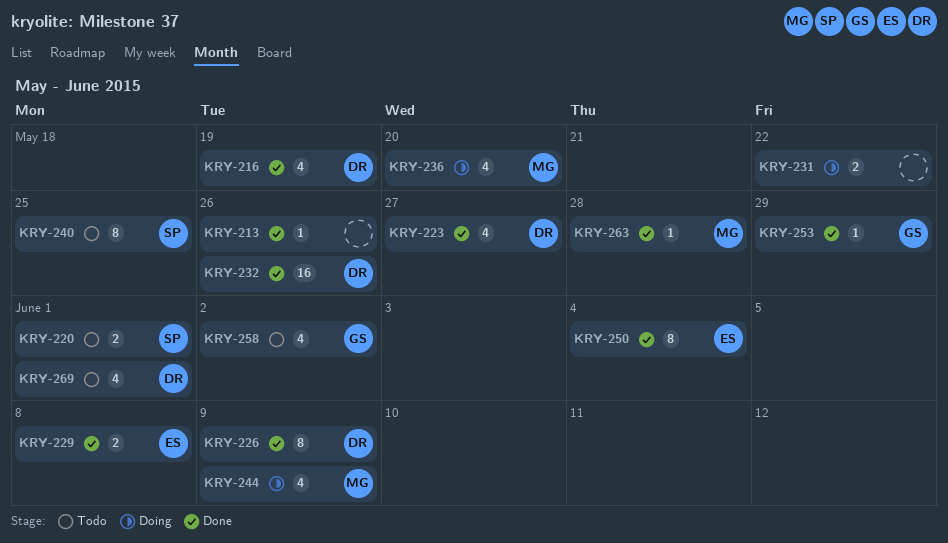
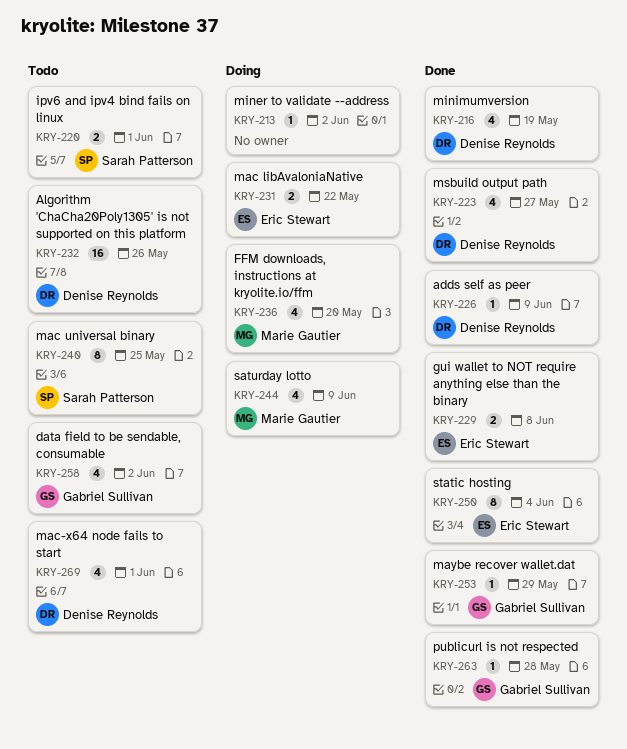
KRY-213, status: Done -> Doing
KRY-213, due: May 26 -> Jun 2
KRY-226, estimate: 8 -> 1
KRY-231, owner: none -> Eric Stewart
KRY-232, status: Done -> Todo
KRY-263, owner: Marie Gautier -> Gabriel Sullivan

